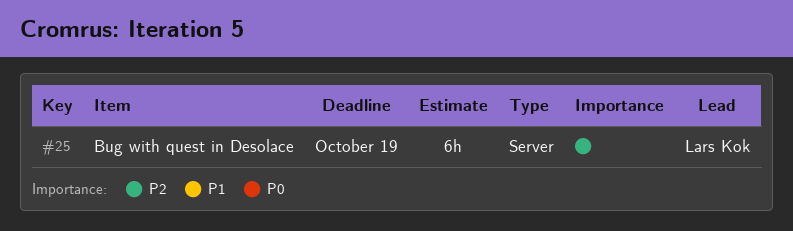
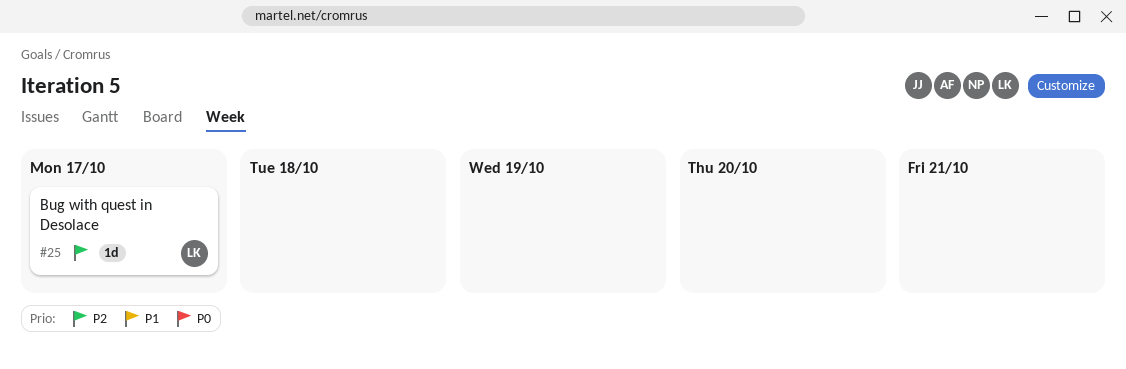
#25, estimate: 6h -> 1d
#25, due: Oct 19 -> Oct 17

